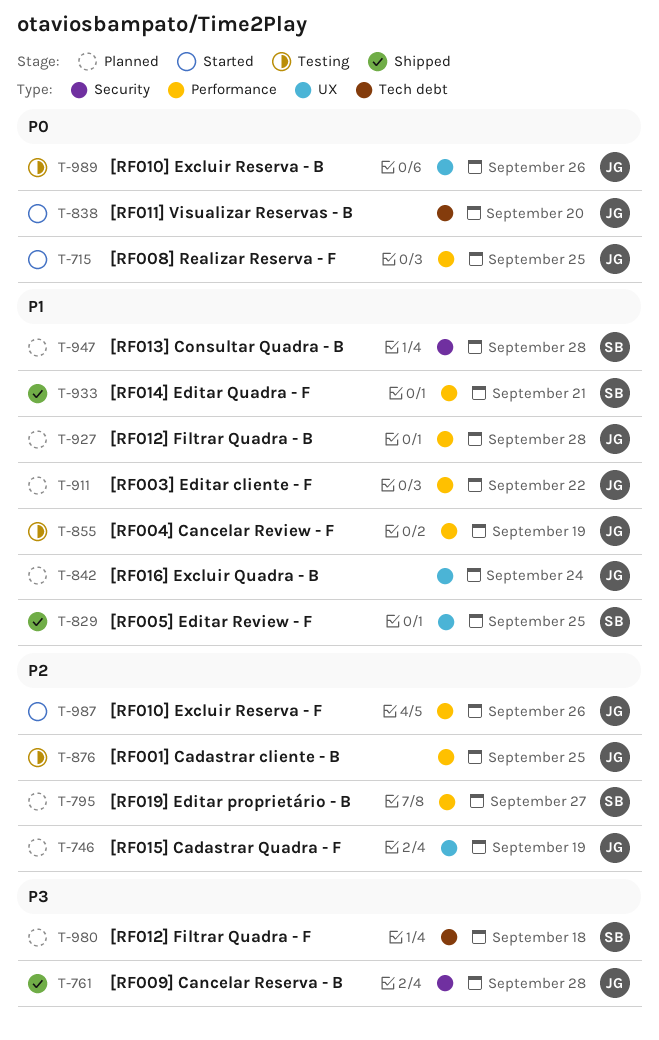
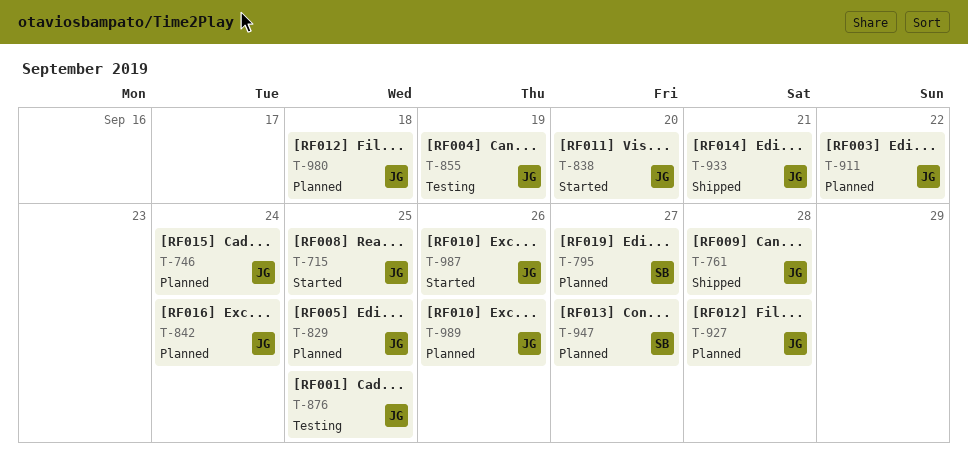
T-746, due: Sep 19 -> Sep 24
T-829, status: Shipped -> Planned
T-829, owner: SB -> JG
T-933, owner: SB -> JG
T-947, due: Sep 28 -> Sep 27
T-980, owner: SB -> JG
T-989, status: Testing -> Planned

